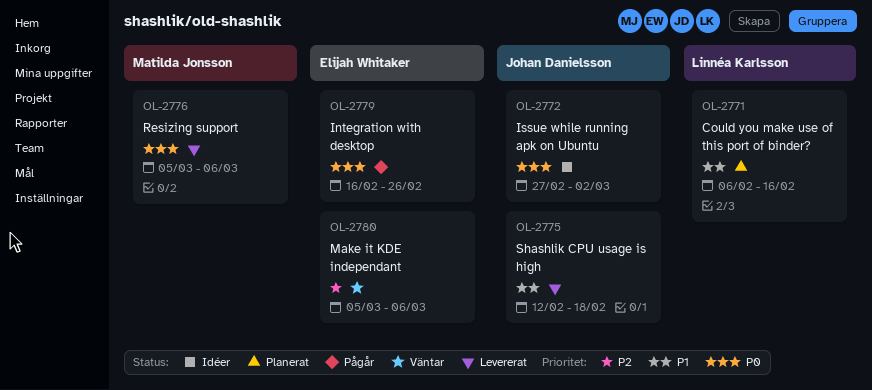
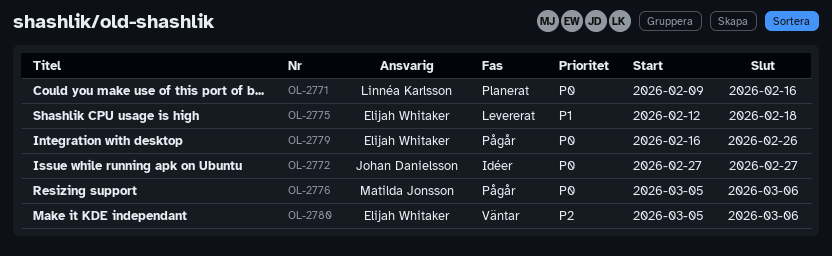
OL-2771, priority: P1 -> P0
OL-2771, start: Feb 6 -> Feb 9
OL-2772, due: Mar 2 -> Feb 27
OL-2775, owner: Johan Danielsson -> Elijah Whitaker
OL-2776, status: Levererat -> Pågår

